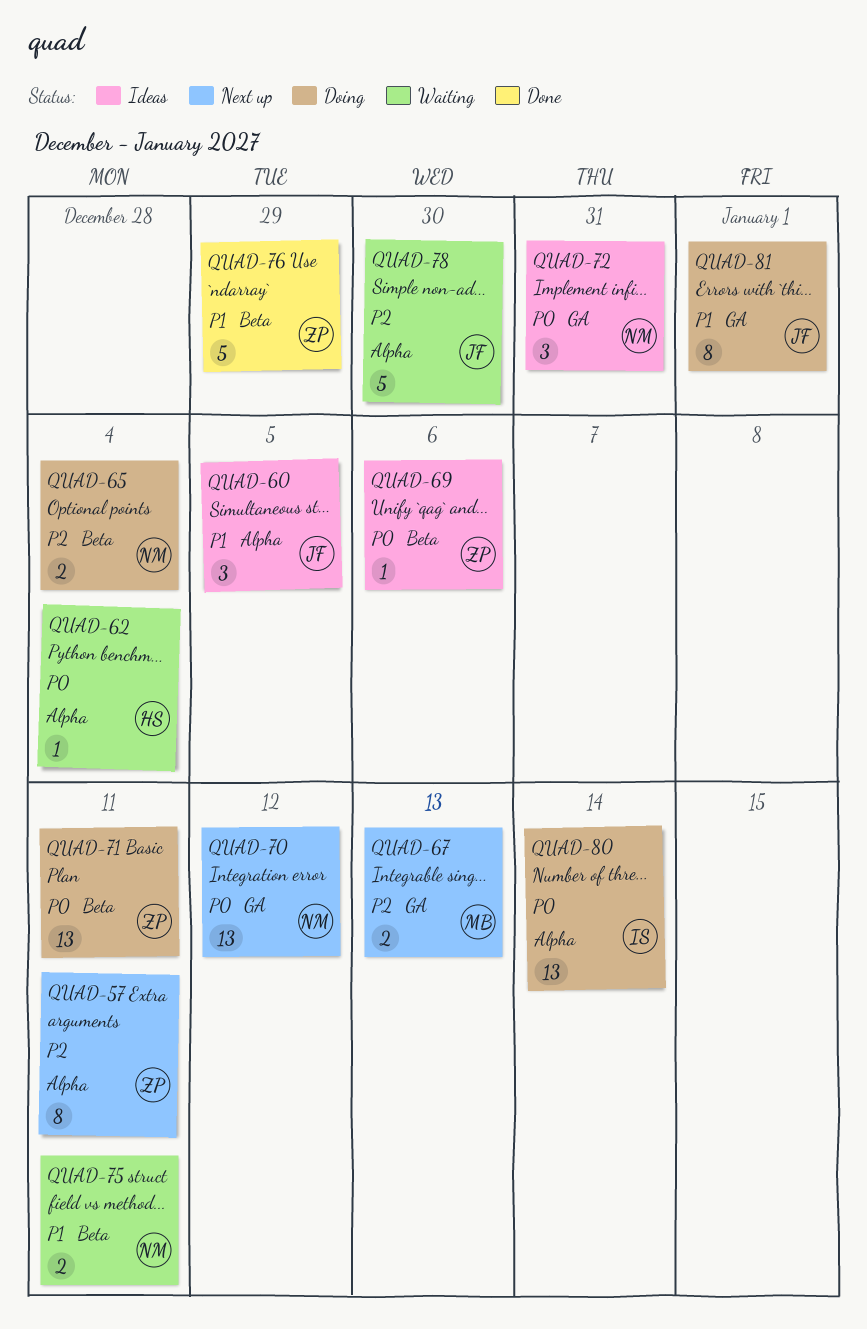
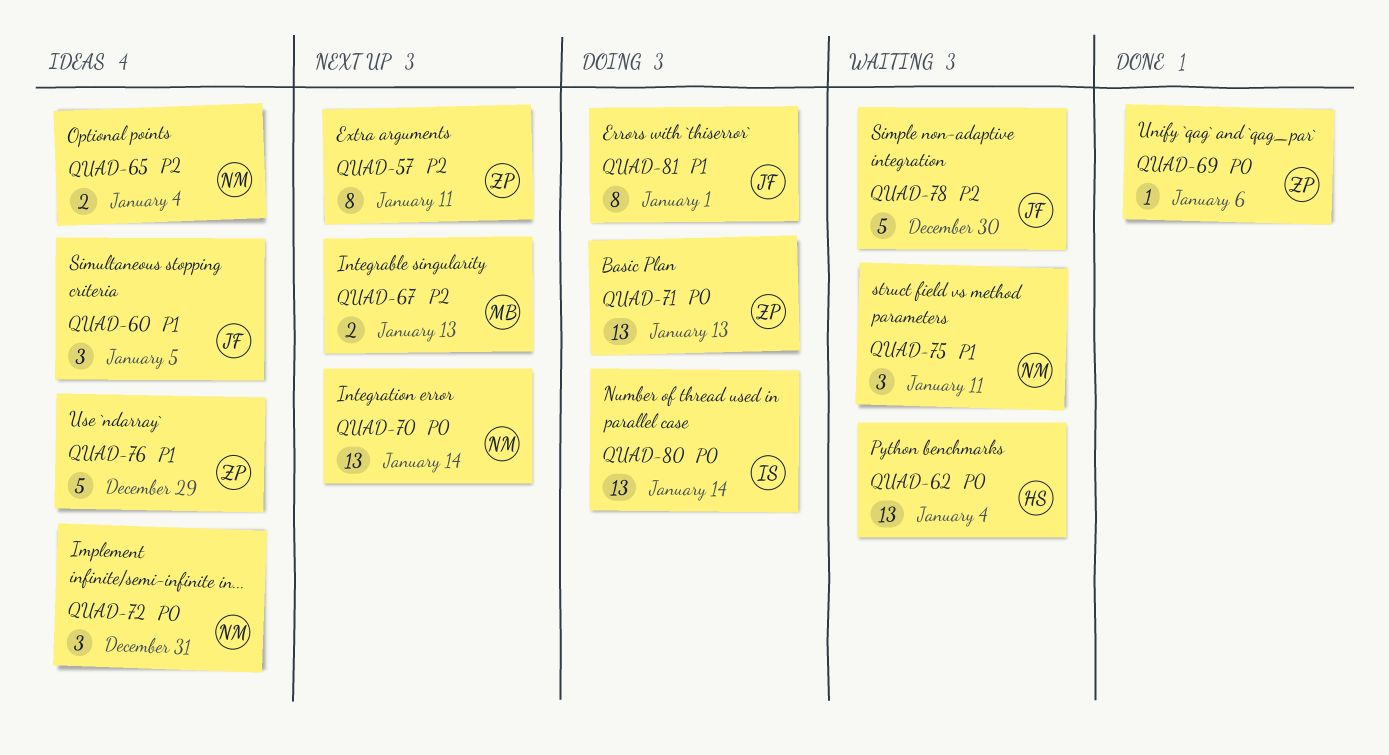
QUAD-62, estimate: 1 -> 13
QUAD-65, status: Doing -> Ideas
QUAD-69, status: Ideas -> Done
QUAD-70, due: Jan 12 -> Jan 14
QUAD-71, due: Jan 11 -> Jan 13
QUAD-75, estimate: 2 -> 3
QUAD-76, status: Done -> Ideas

